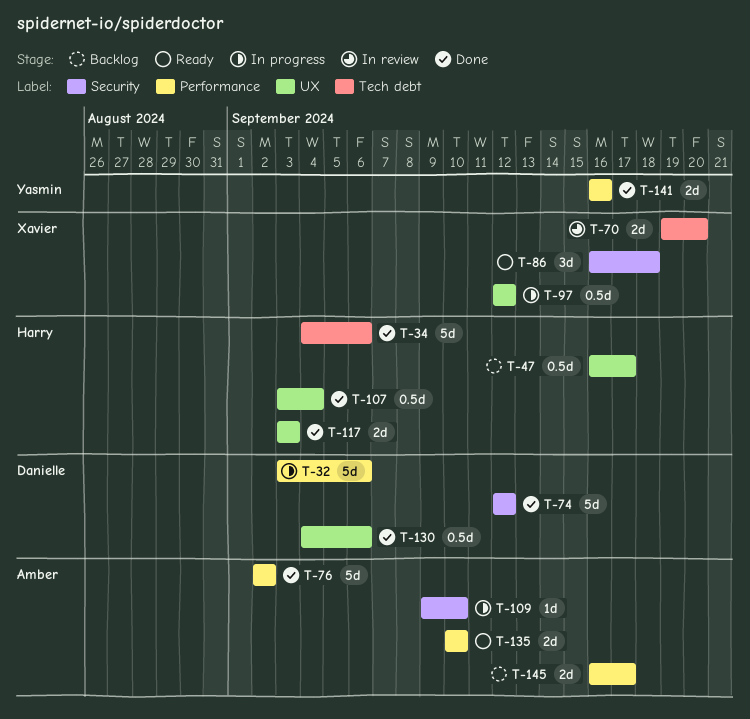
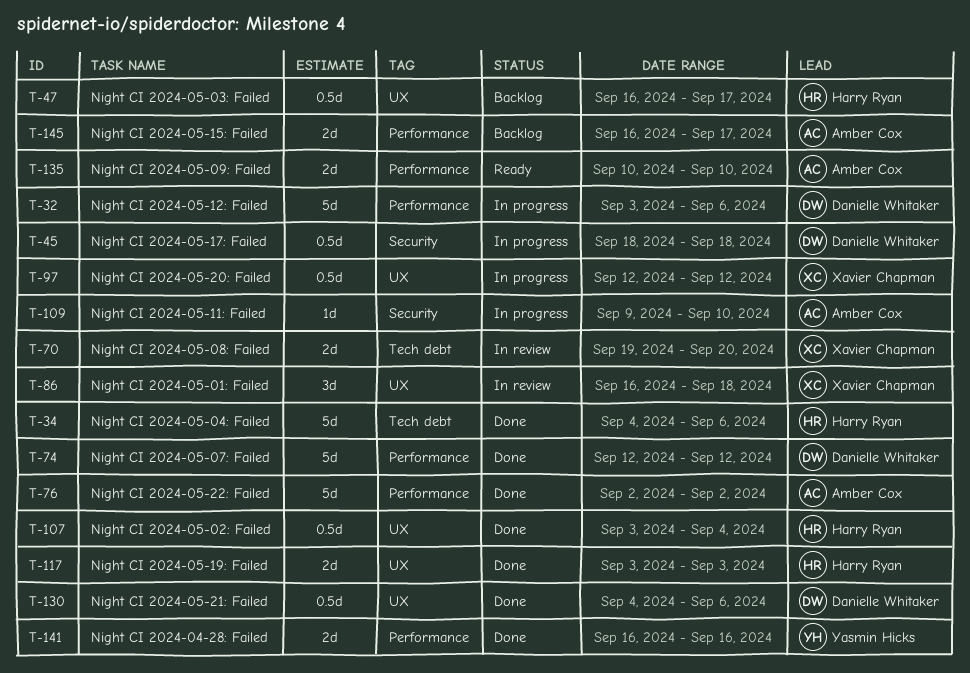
T-45: none -> present
T-74, label: Security -> Performance
T-86, status: Ready -> In review
T-86, label: Security -> UX

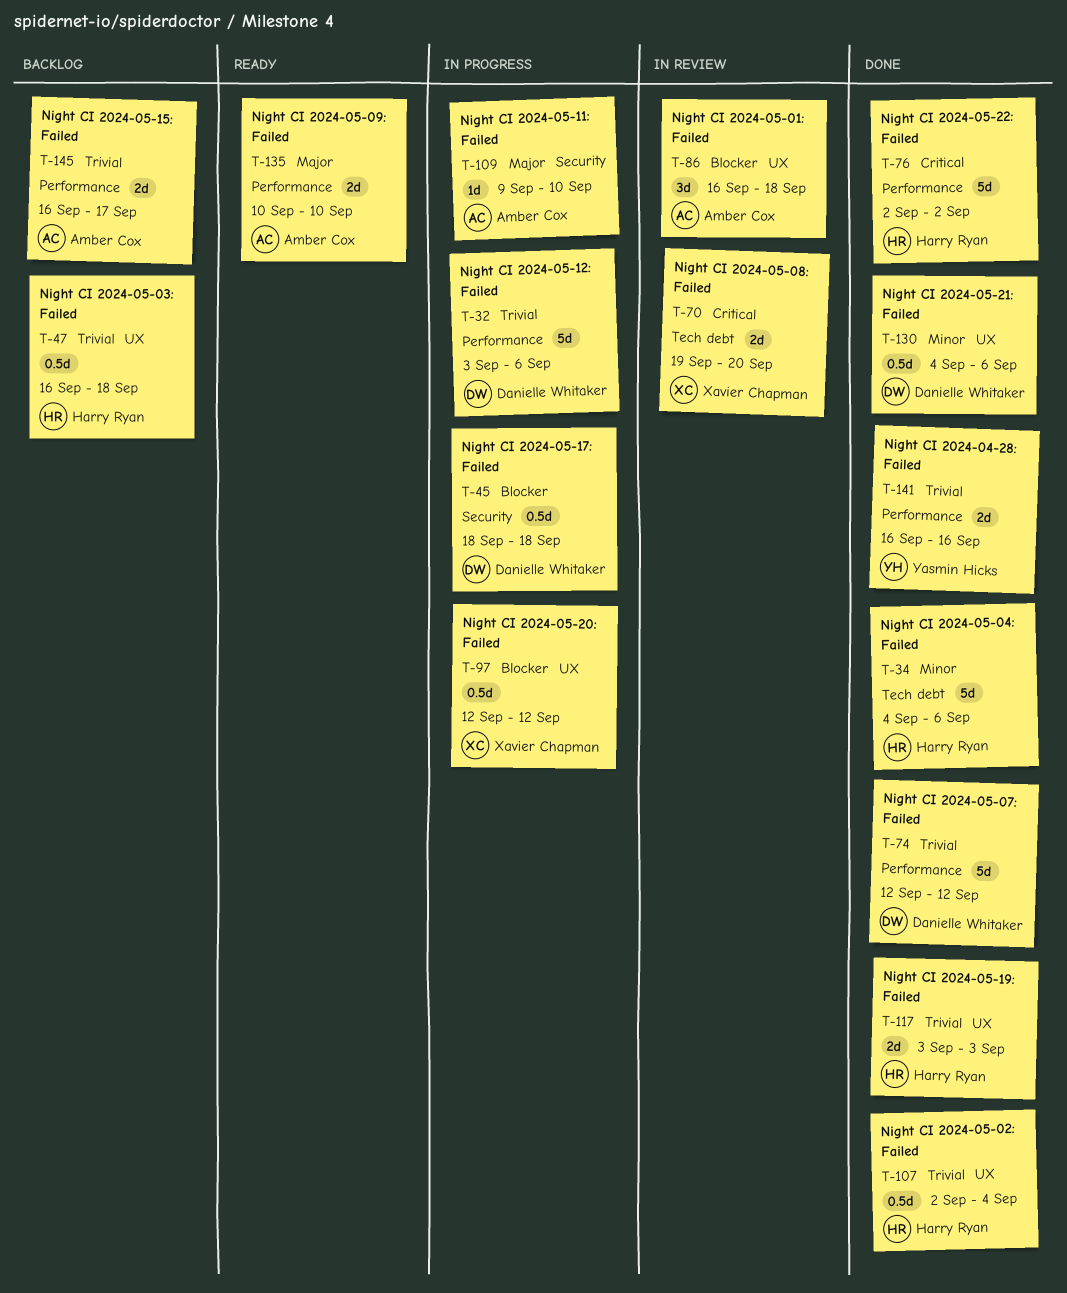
T-47, due: Sep 17 -> Sep 18
T-76, owner: Amber Cox -> Harry Ryan
T-86, owner: Xavier Chapman -> Amber Cox
T-107, start: Sep 3 -> Sep 2

